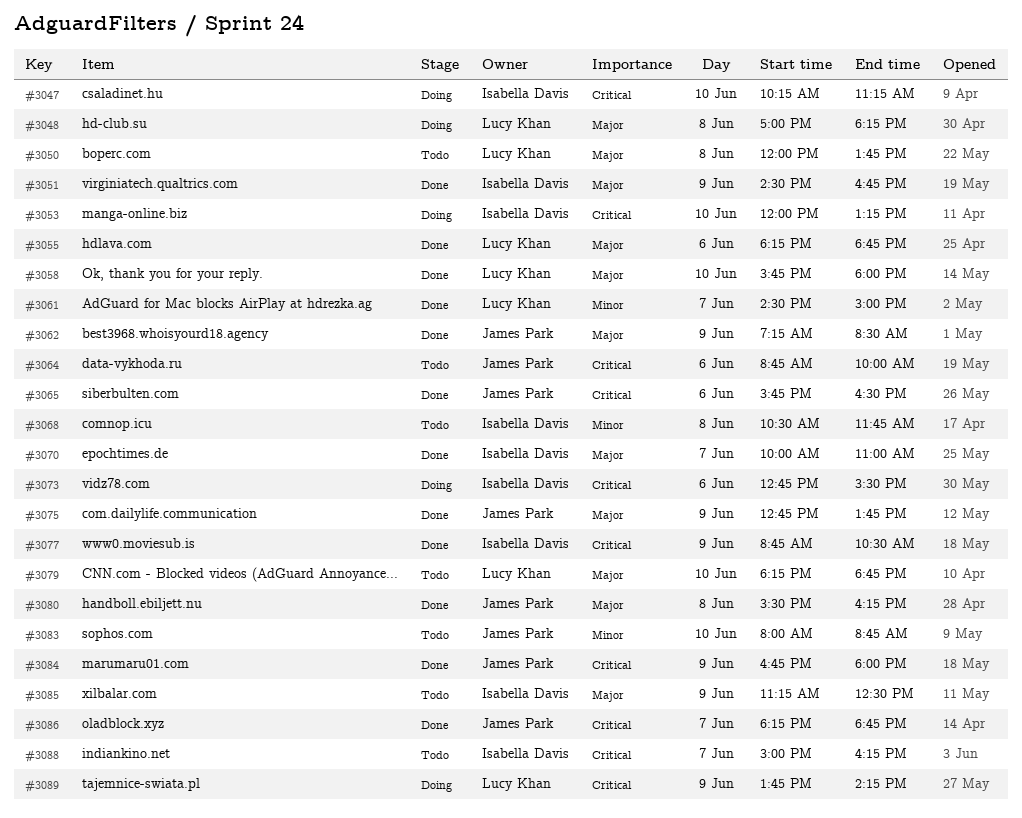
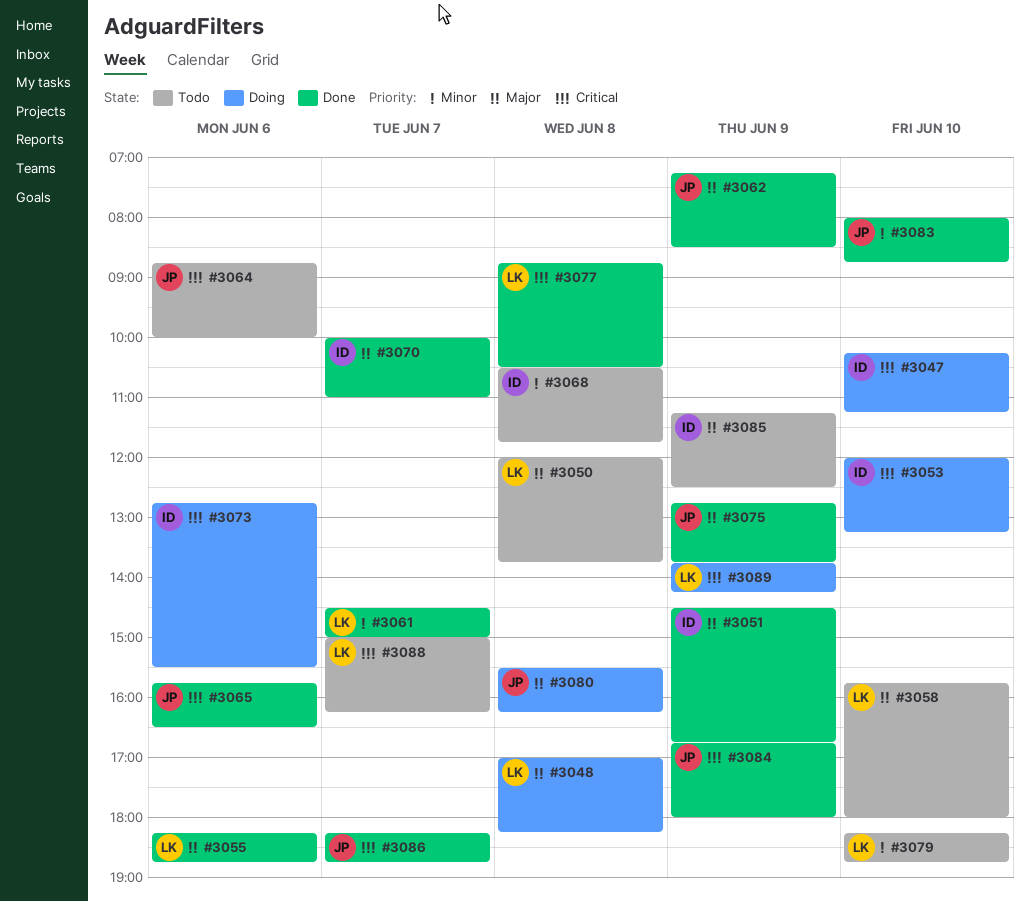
#3058, status: Done -> Todo
#3077, owner: Isabella Davis -> Lucy Khan
#3077, day: Jun 9 -> Jun 8
#3079, priority: Major -> Minor
#3080, status: Done -> Doing
#3083, status: Todo -> Done
#3088, owner: Isabella Davis -> Lucy Khan

